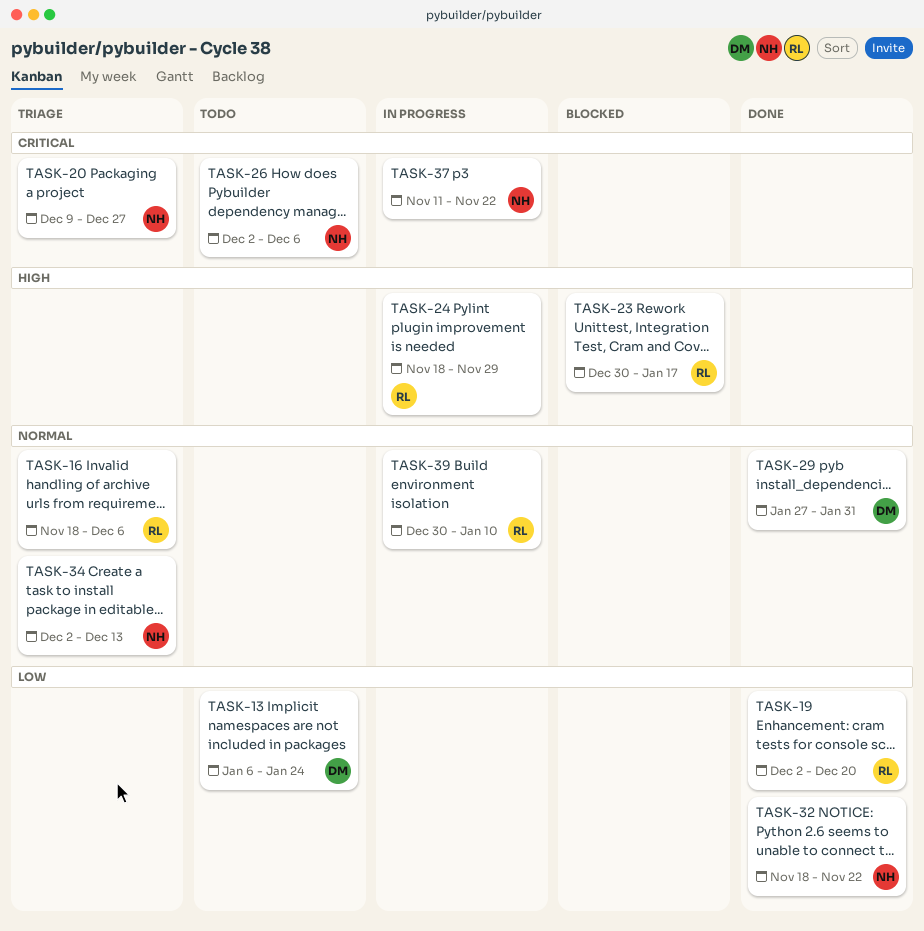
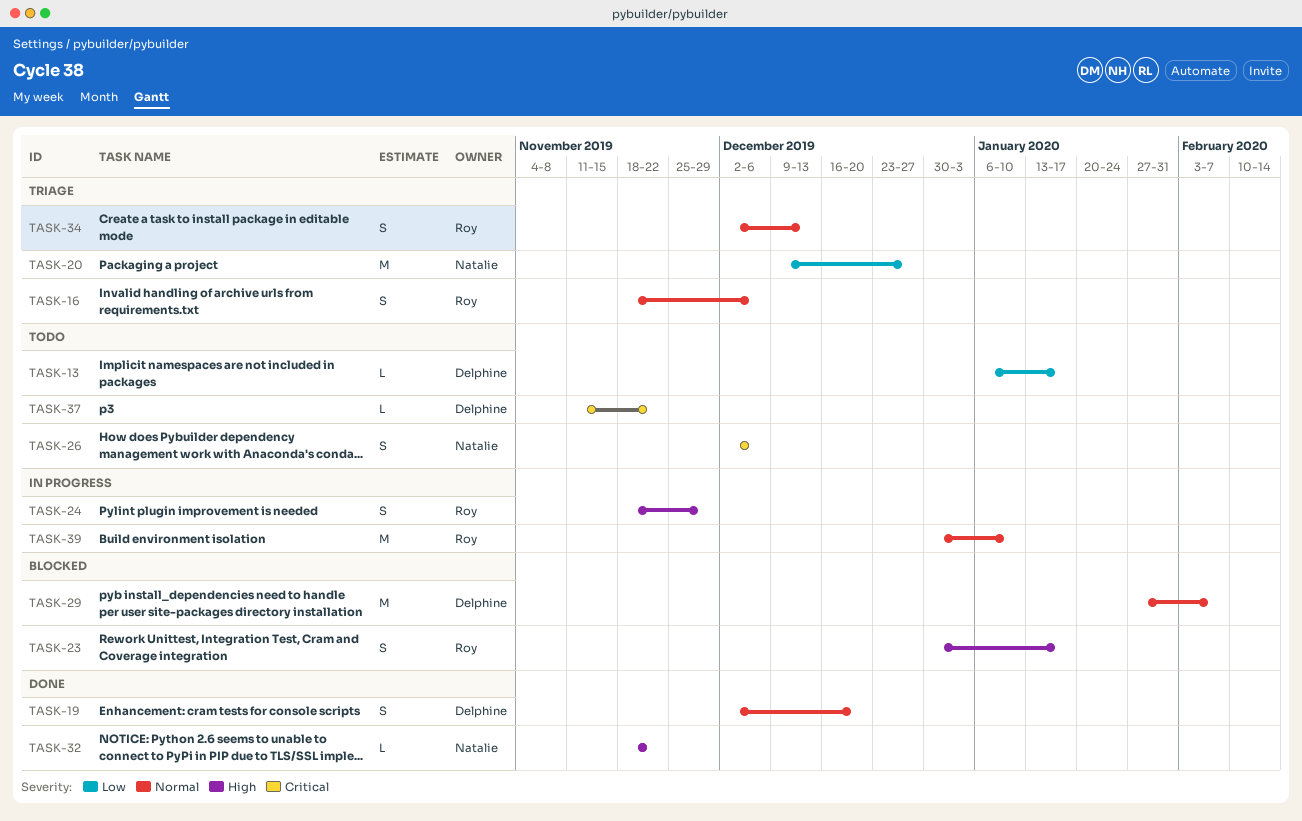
TASK-13, due: Jan 24 -> Jan 17
TASK-19, owner: Roy -> Delphine
TASK-19, priority: Low -> Normal
TASK-20, priority: Critical -> Low
TASK-29, status: Done -> Blocked
TASK-29, due: Jan 31 -> Feb 7
TASK-32, priority: Low -> High
TASK-34, owner: Natalie -> Roy
TASK-37, status: In progress -> Todo
TASK-37, owner: Natalie -> Delphine

